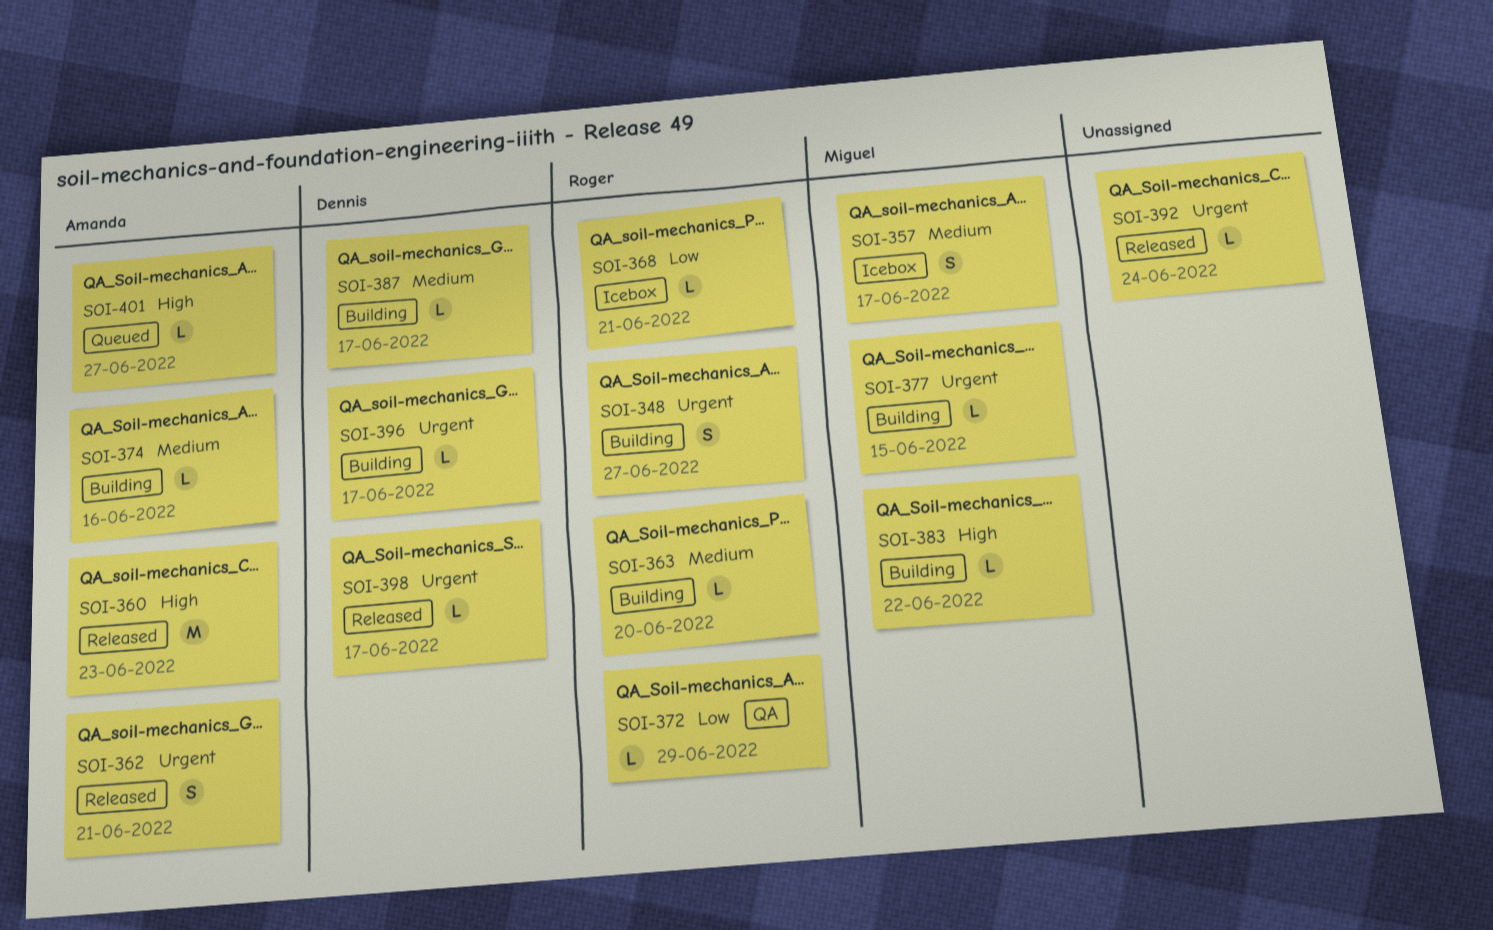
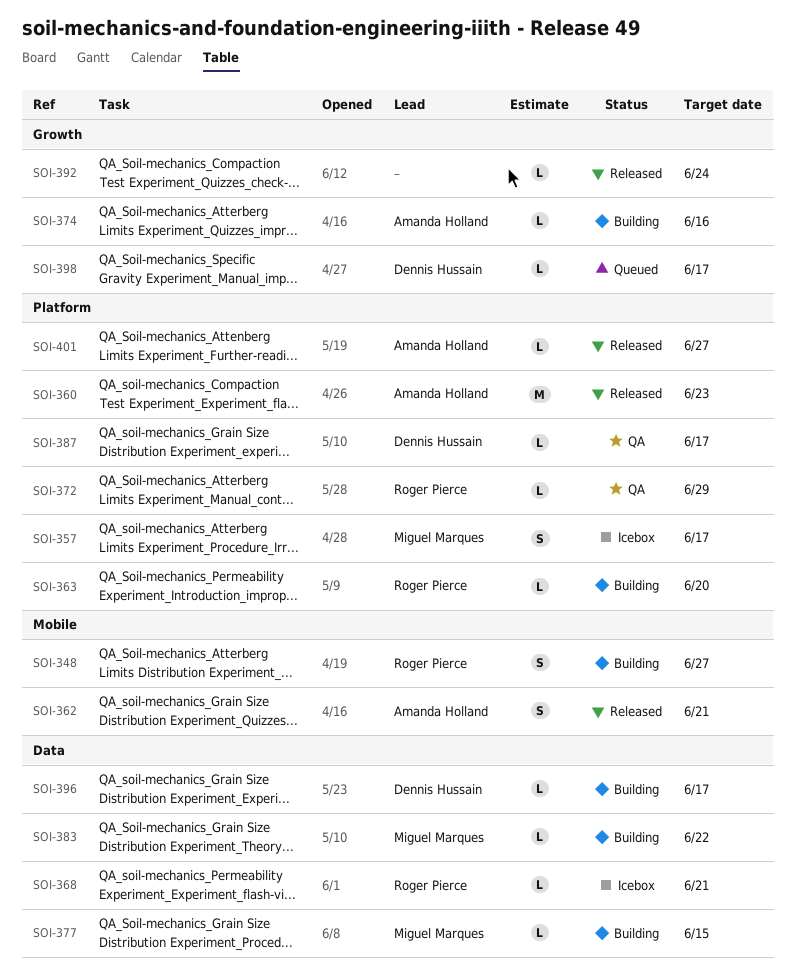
SOI-387, status: Building -> QA
SOI-398, status: Released -> Queued
SOI-401, status: Queued -> Released

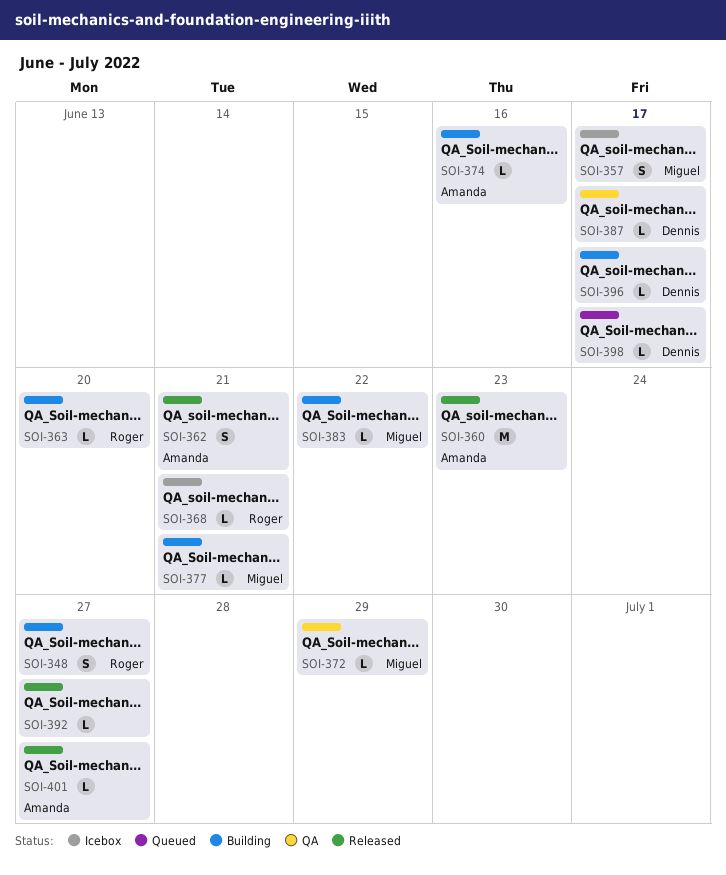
SOI-372, owner: Roger Pierce -> Miguel Marques
SOI-377, due: Jun 15 -> Jun 21
SOI-392, due: Jun 24 -> Jun 27

